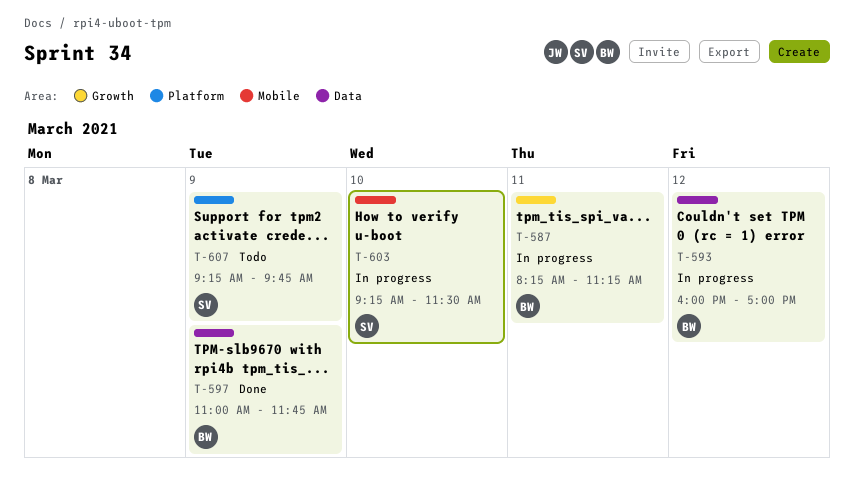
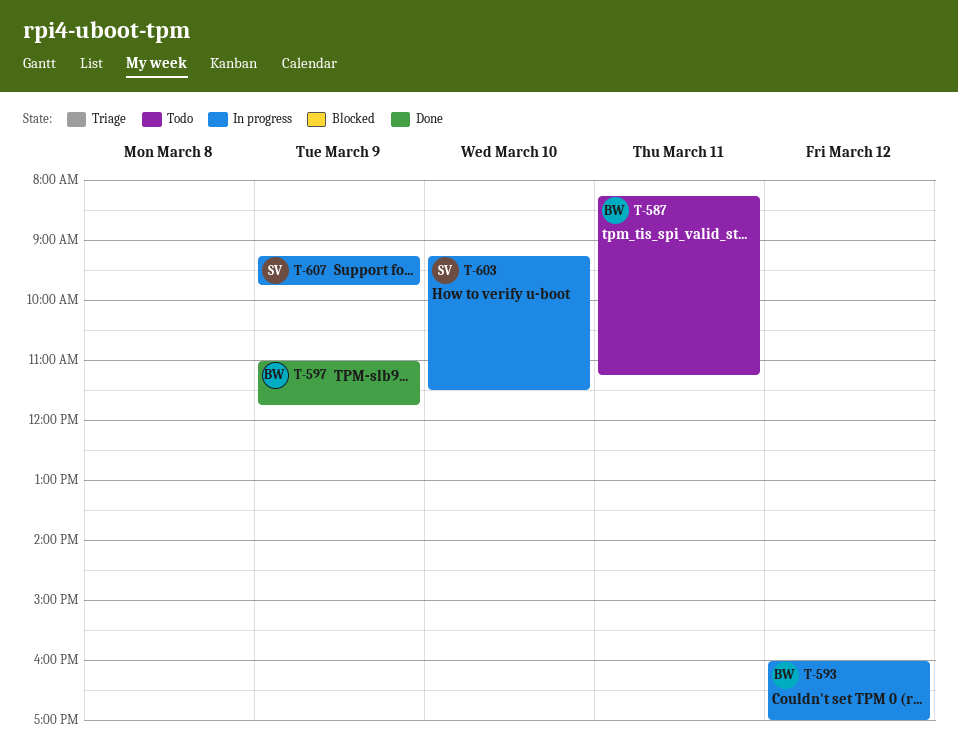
T-587, status: In progress -> Todo
T-607, status: Todo -> In progress

